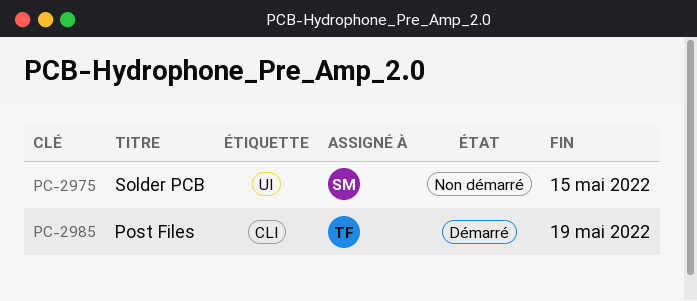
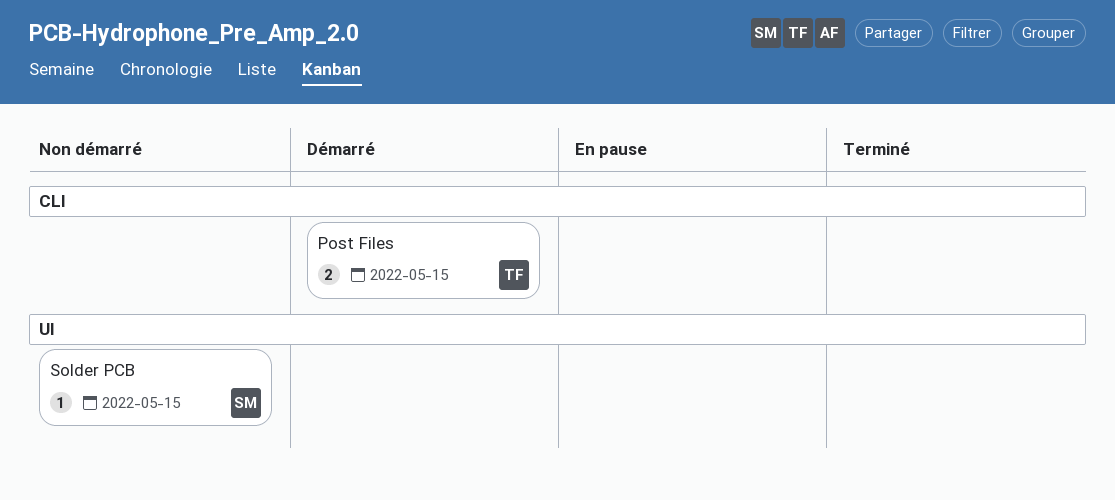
Post Files, due: May 19 -> May 15

